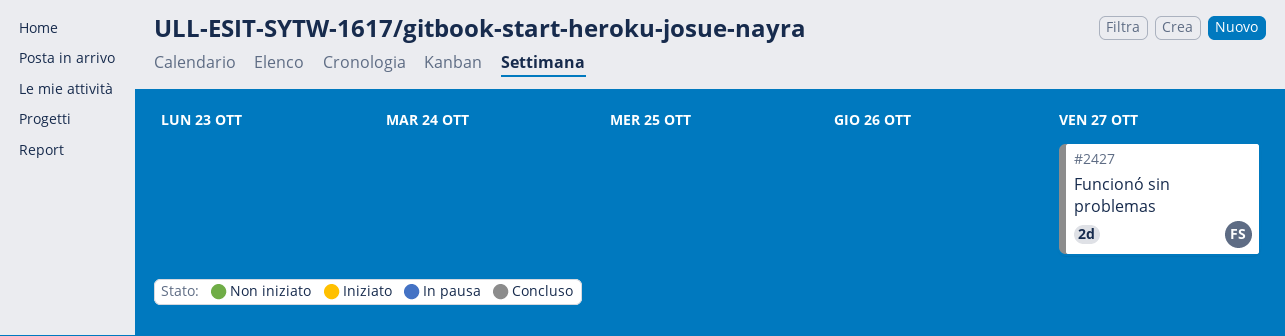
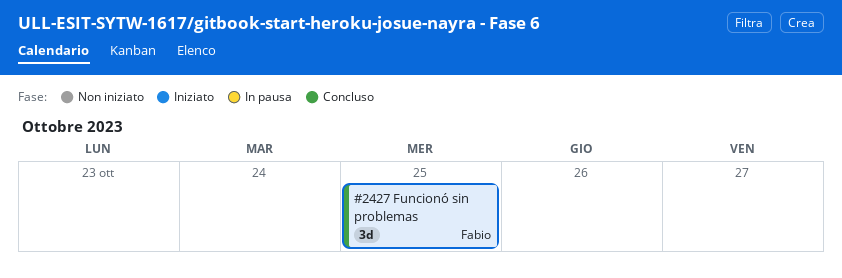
#2427, estimate: 2d -> 3d
#2427, due: Oct 27 -> Oct 25

